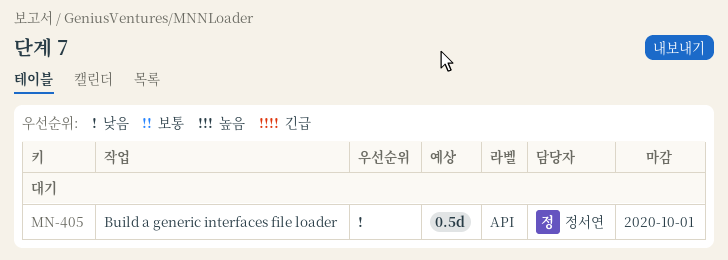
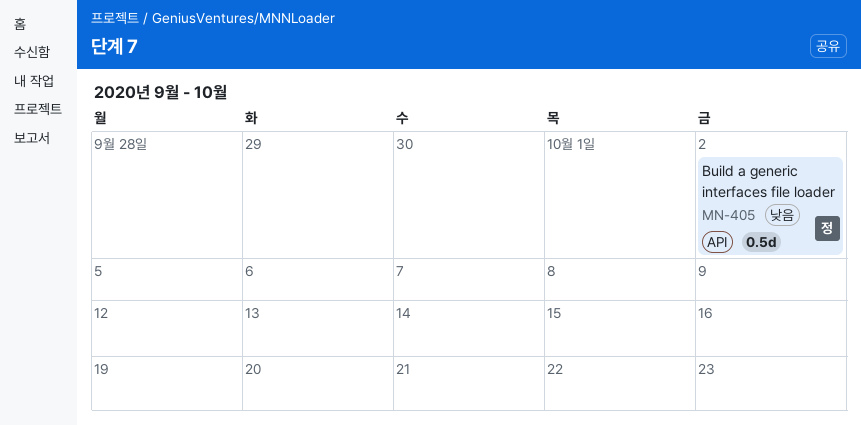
MN-405, due: Oct 1 -> Oct 2

